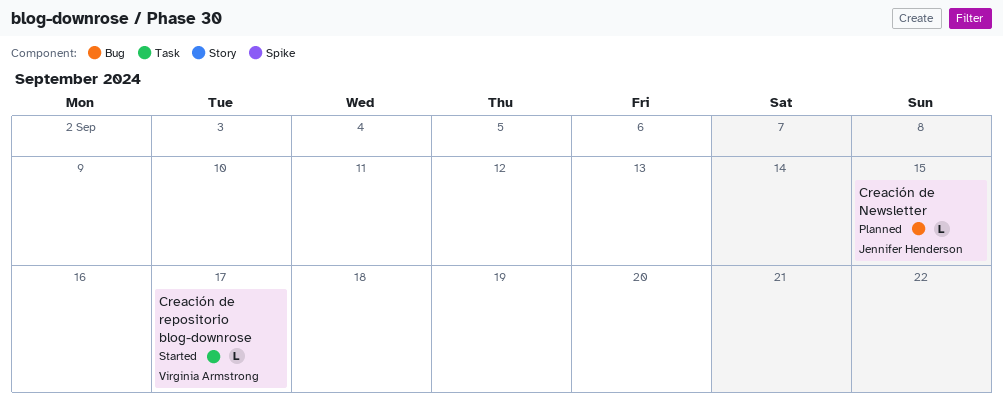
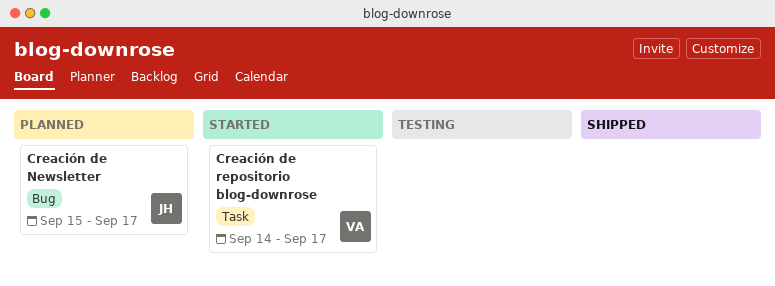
Creación de Newsletter, due: Sep 15 -> Sep 17

